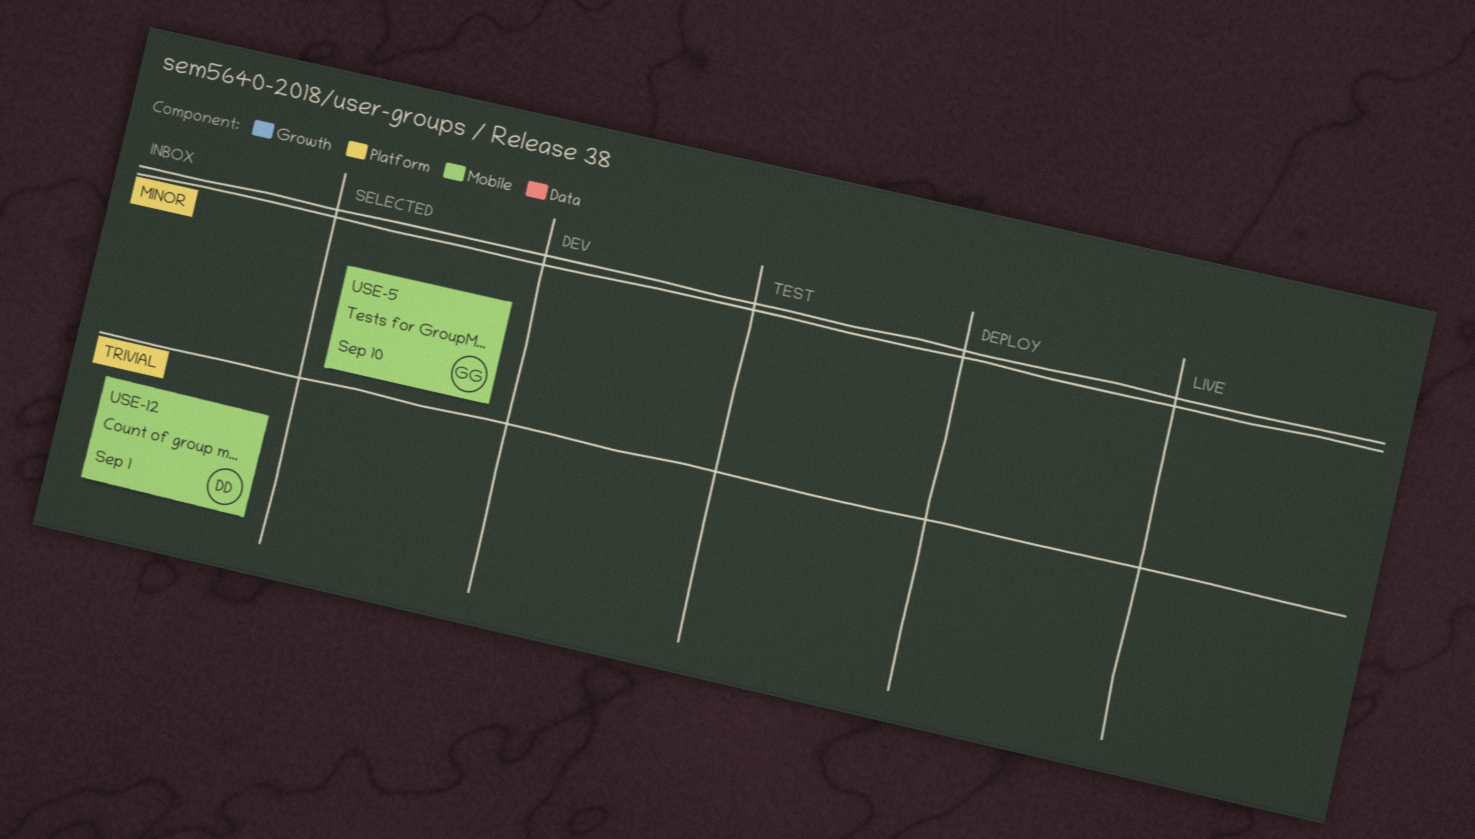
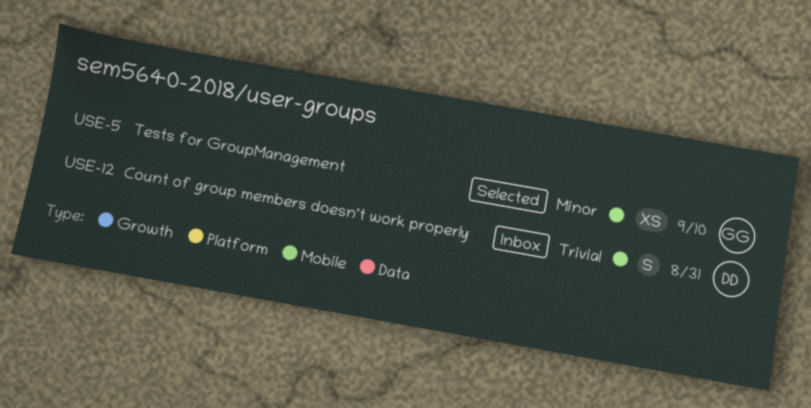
USE-12, due: Sep 1 -> Aug 31

